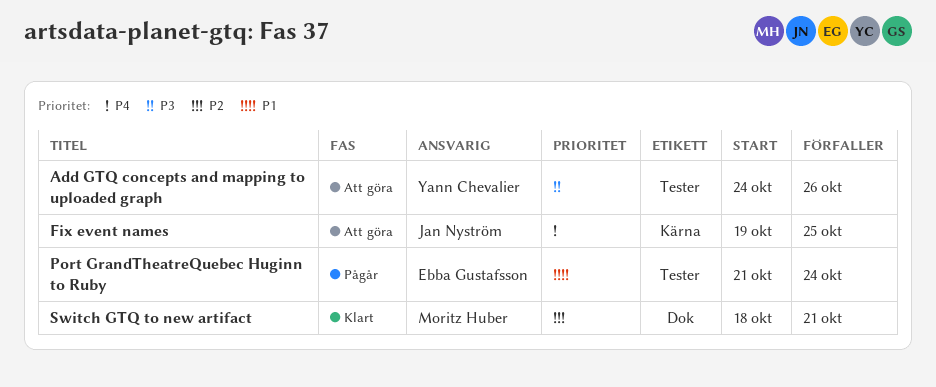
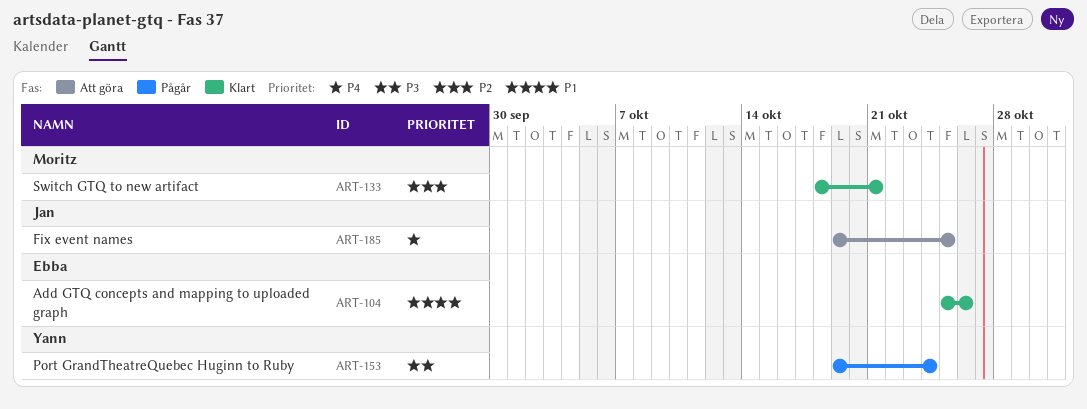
Add GTQ concepts and mapping to uploaded graph, status: Att göra -> Klart
Add GTQ concepts and mapping to uploaded graph, owner: Yann Chevalier -> Ebba Gustafsson
Add GTQ concepts and mapping to uploaded graph, priority: P3 -> P1
Add GTQ concepts and mapping to uploaded graph, start: Oct 24 -> Oct 25
Port GrandTheatreQuebec Huginn to Ruby, owner: Ebba Gustafsson -> Yann Chevalier
Port GrandTheatreQuebec Huginn to Ruby, priority: P1 -> P3
Port GrandTheatreQuebec Huginn to Ruby, start: Oct 21 -> Oct 19

